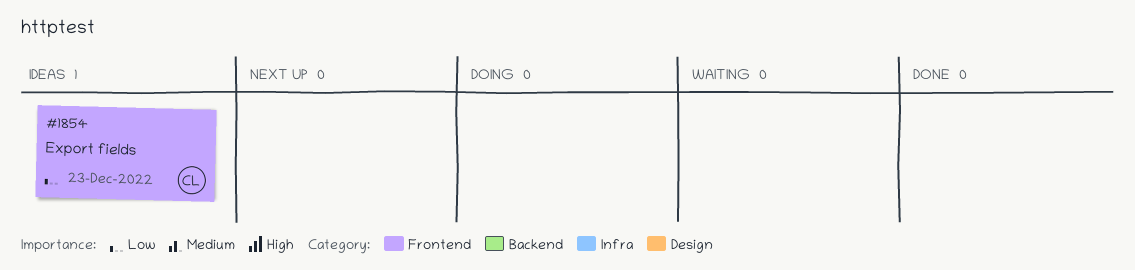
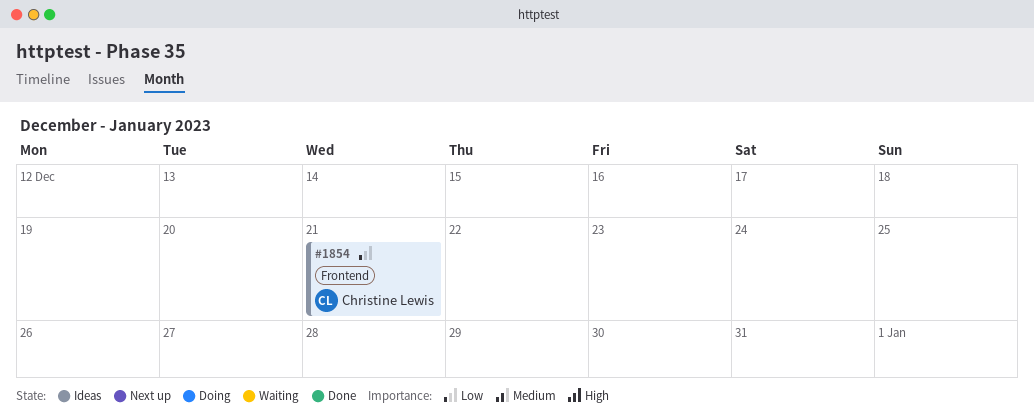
#1854, due: Dec 23 -> Dec 21

